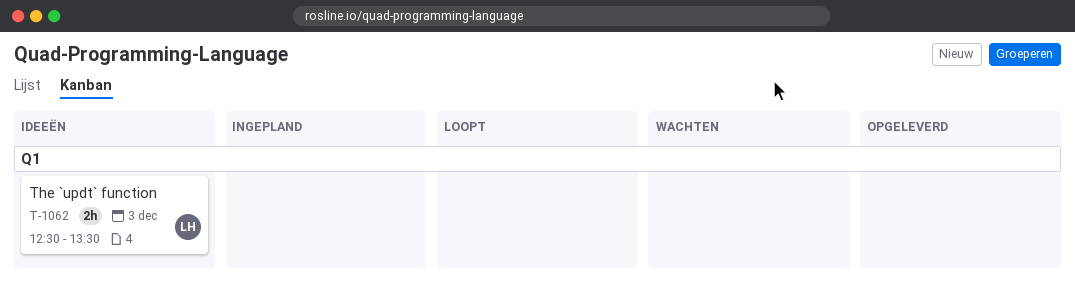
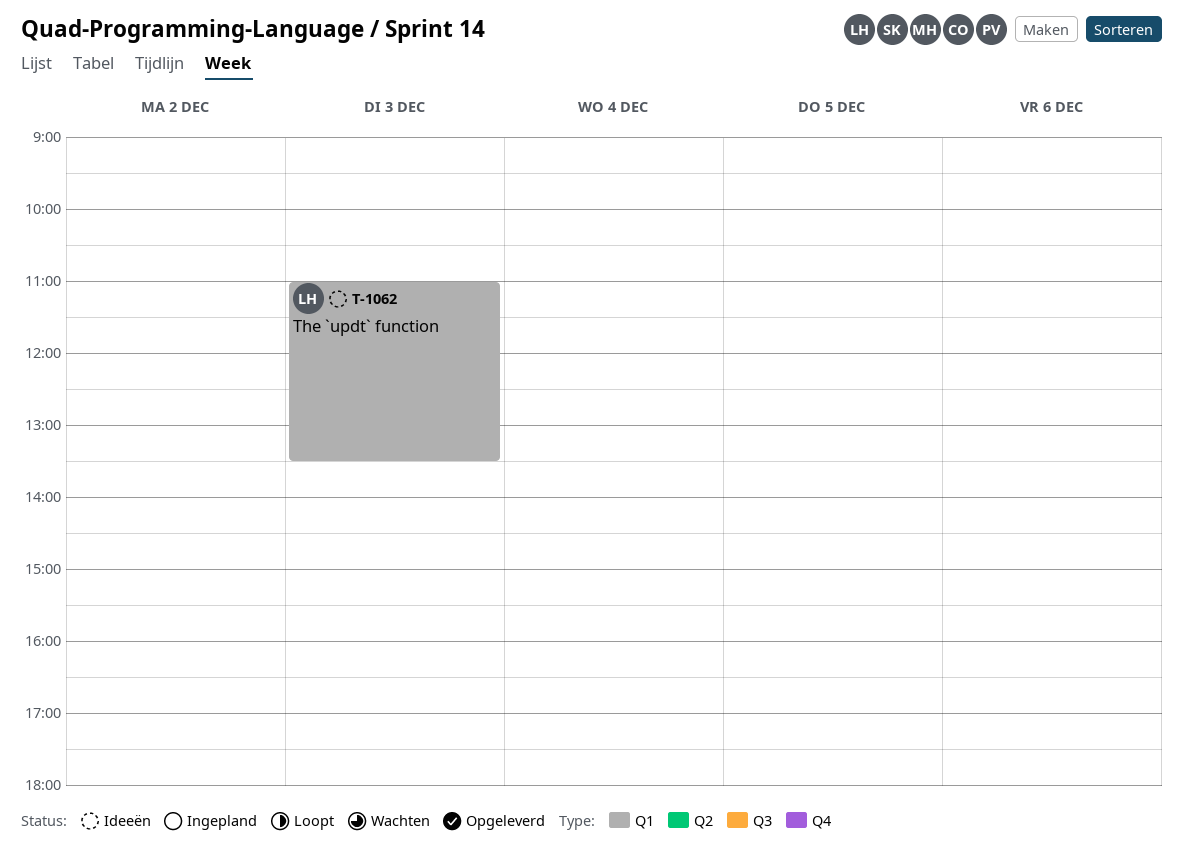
T-1062, begins: 12:30 -> 11:00

